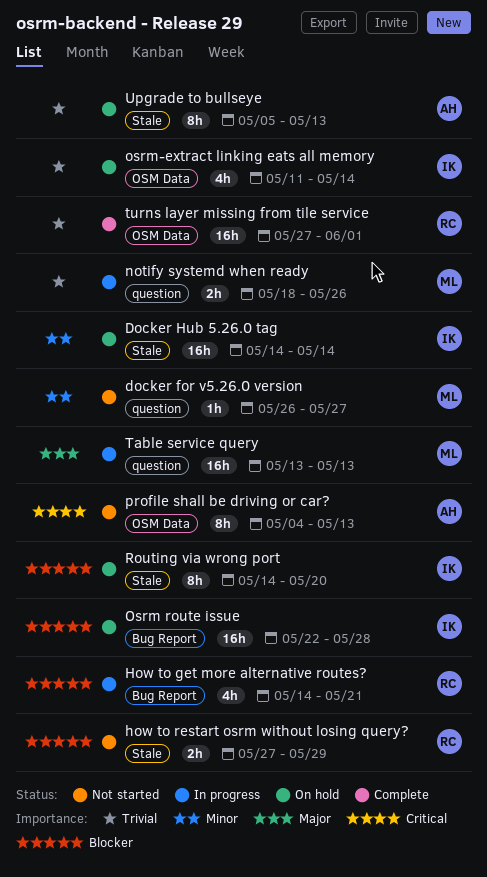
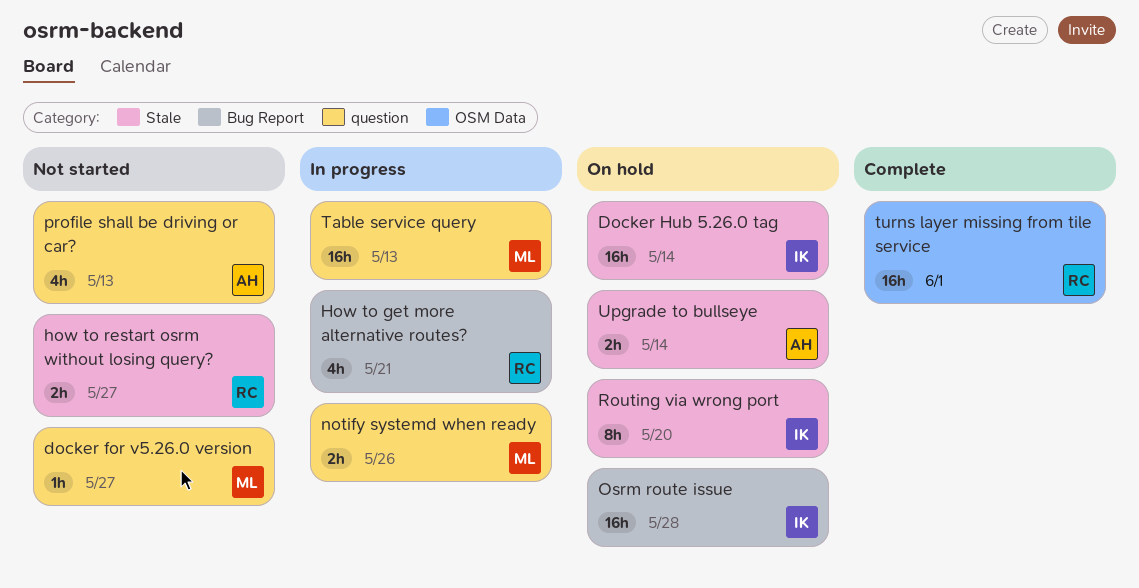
how to restart osrm without losing query?, due: May 29 -> May 27
osrm-extract linking eats all memory: present -> none
profile shall be driving or car?, label: OSM Data -> question
profile shall be driving or car?, estimate: 8h -> 4h
Upgrade to bullseye, estimate: 8h -> 2h
Upgrade to bullseye, due: May 13 -> May 14

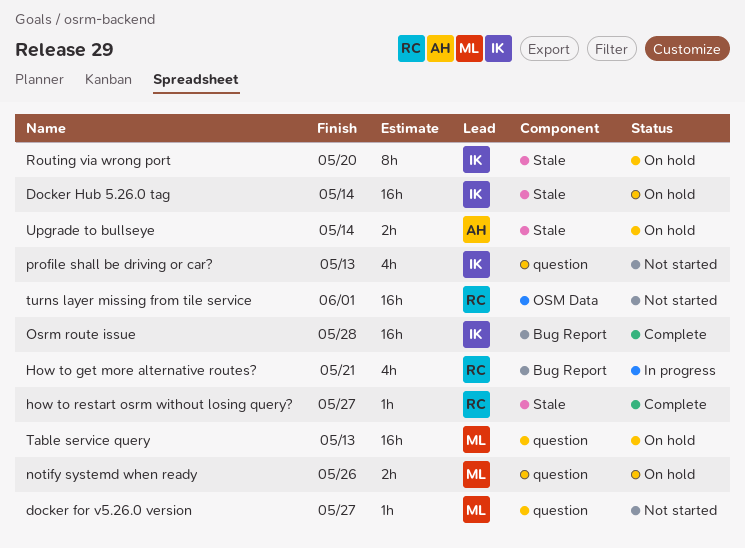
how to restart osrm without losing query?, status: Not started -> Complete
how to restart osrm without losing query?, estimate: 2h -> 1h
notify systemd when ready, status: In progress -> On hold
Osrm route issue, status: On hold -> Complete
profile shall be driving or car?, owner: AH -> IK
Table service query, status: In progress -> On hold
turns layer missing from tile service, status: Complete -> Not started

